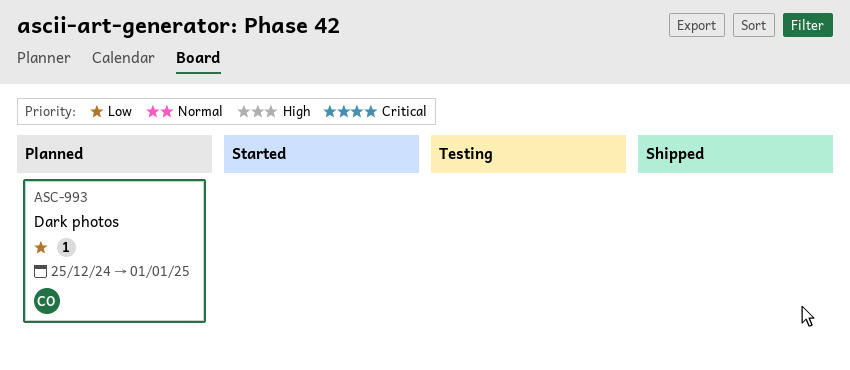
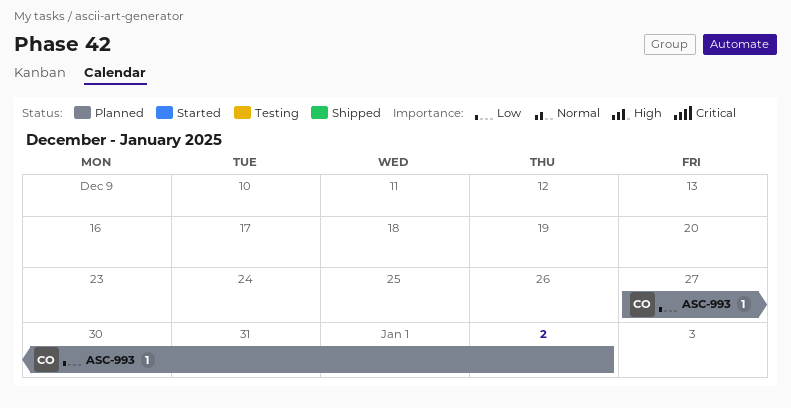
ASC-993, start: Dec 25 -> Dec 27
ASC-993, due: Jan 1 -> Jan 2

